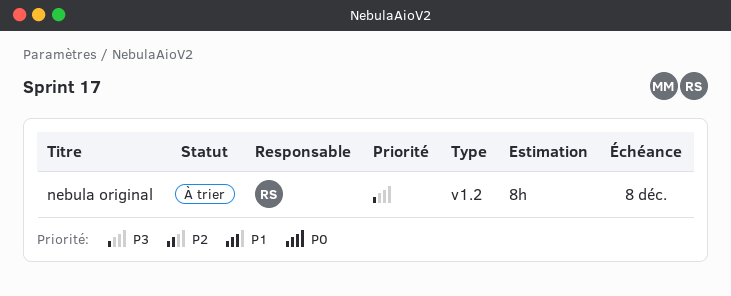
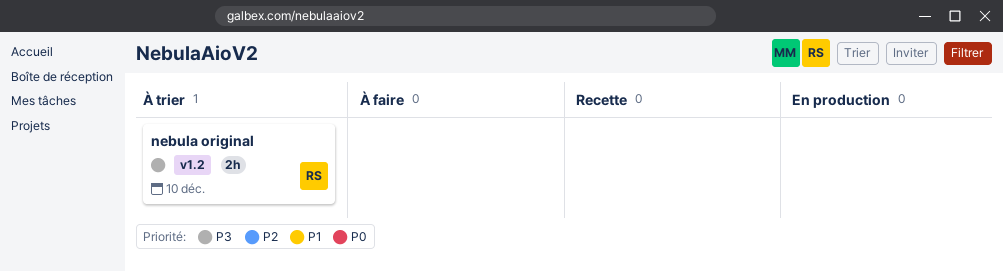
nebula original, estimate: 8h -> 2h
nebula original, due: Dec 8 -> Dec 10

